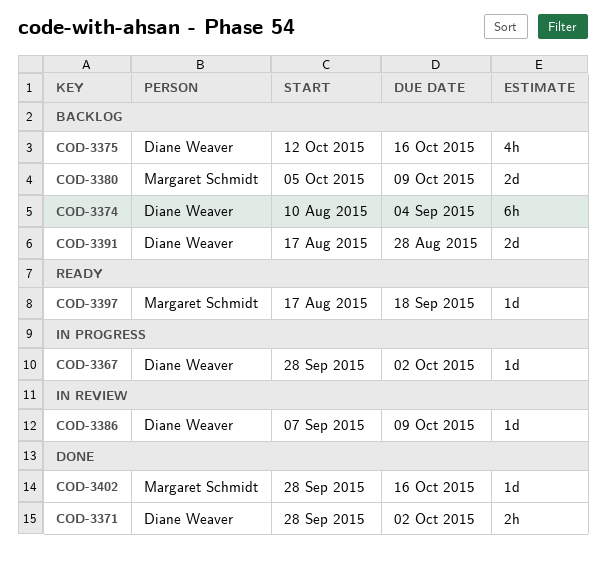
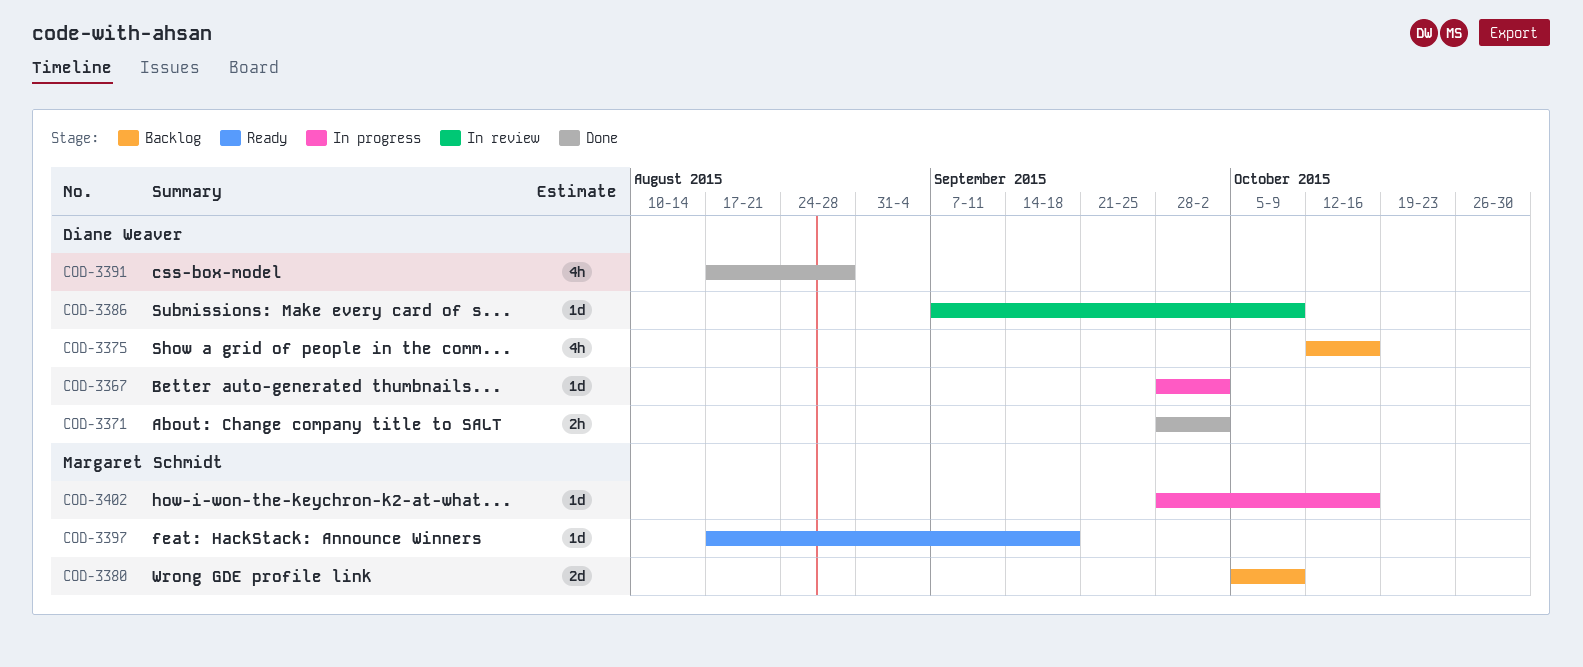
COD-3374: present -> none
COD-3391, status: Backlog -> Done
COD-3391, estimate: 2d -> 4h
COD-3402, status: Done -> In progress

